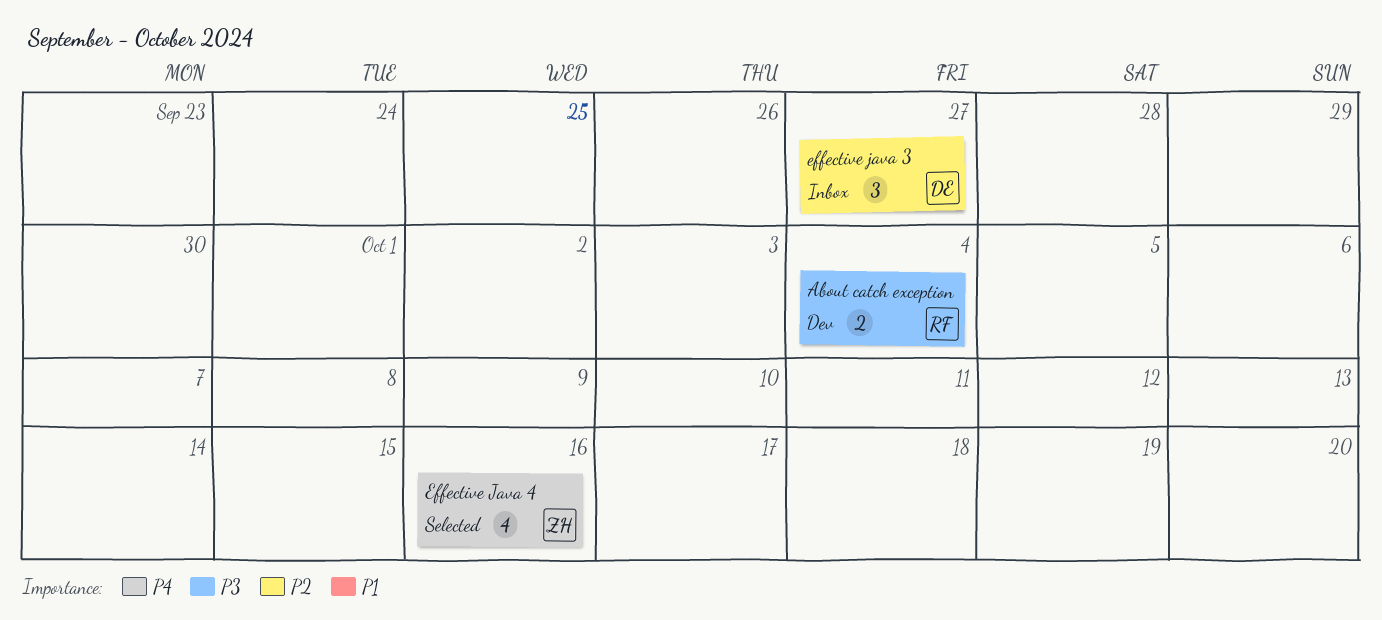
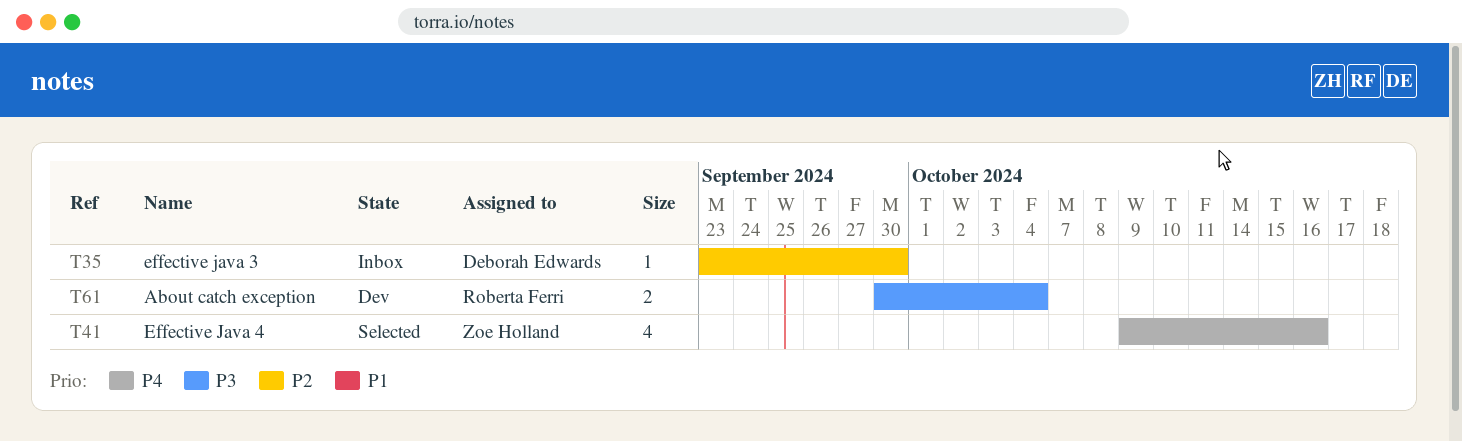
effective java 3, estimate: 3 -> 1
effective java 3, due: Sep 27 -> Sep 30

